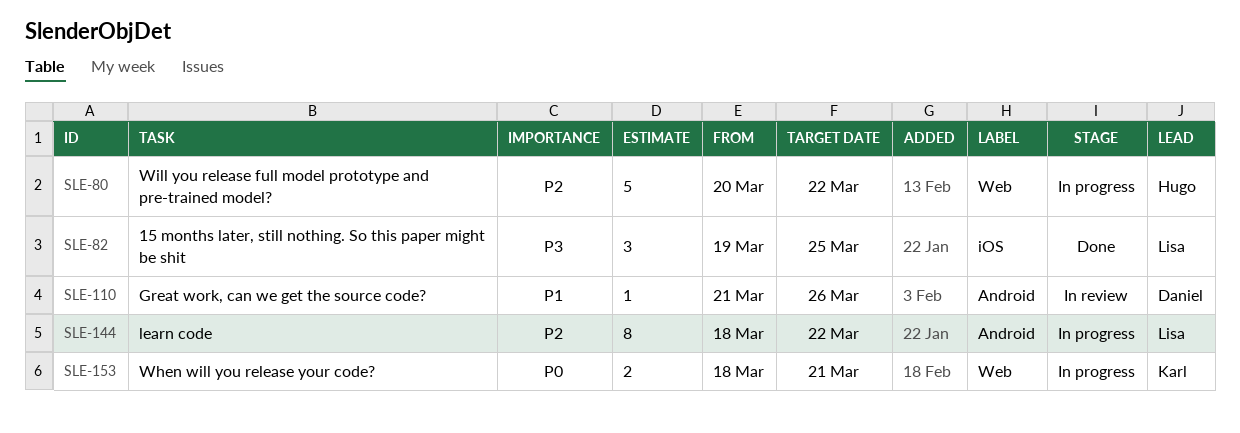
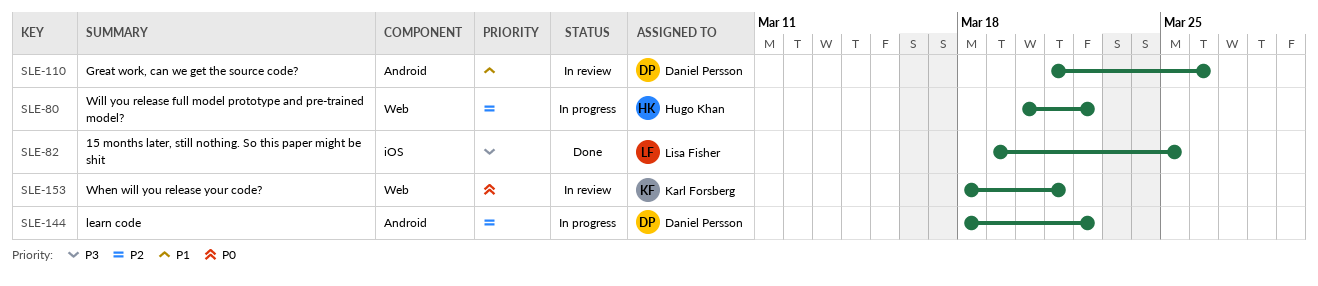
SLE-144, owner: Lisa Fisher -> Daniel Persson
SLE-153, status: In progress -> In review

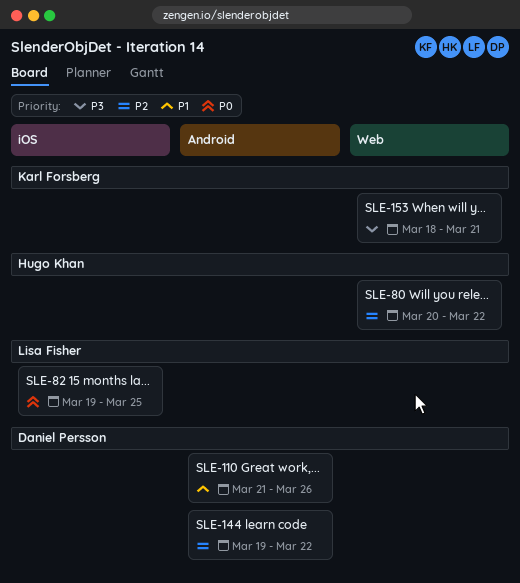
SLE-82, priority: P3 -> P0
SLE-144, start: Mar 18 -> Mar 19
SLE-153, priority: P0 -> P3

